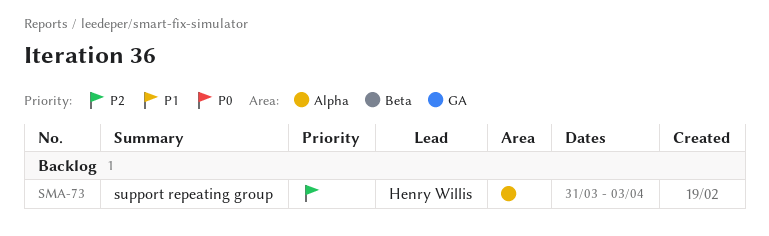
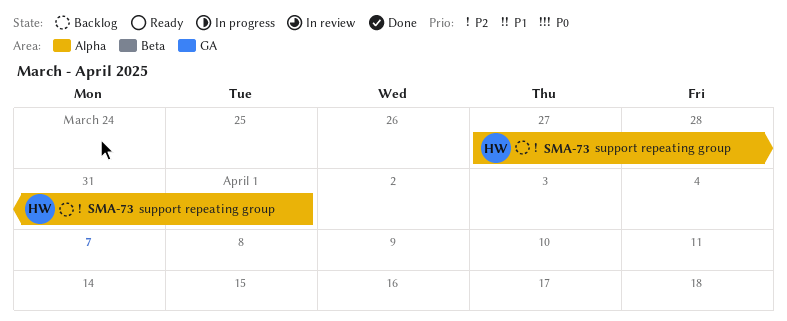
SMA-73, start: Mar 31 -> Mar 27
SMA-73, due: Apr 3 -> Apr 1

